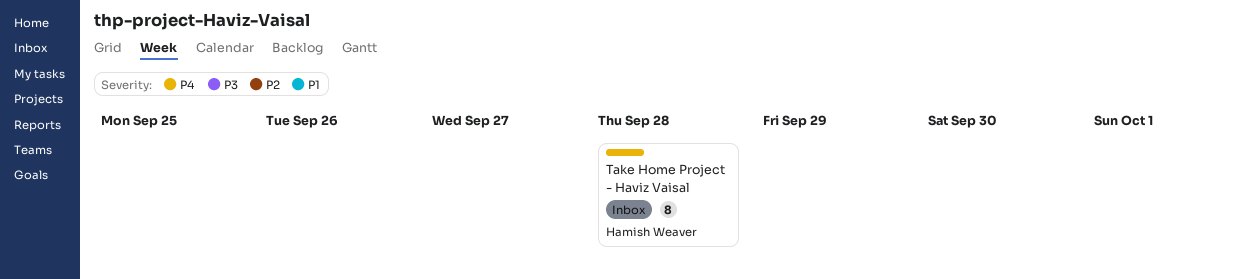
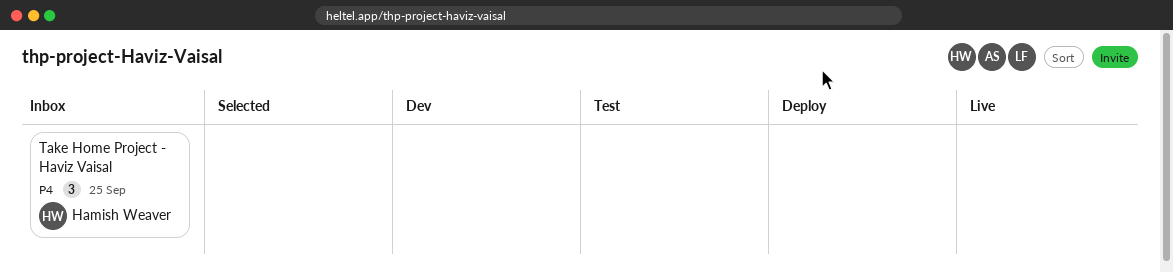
Take Home Project - Haviz Vaisal, estimate: 8 -> 3
Take Home Project - Haviz Vaisal, due: Sep 28 -> Sep 25

